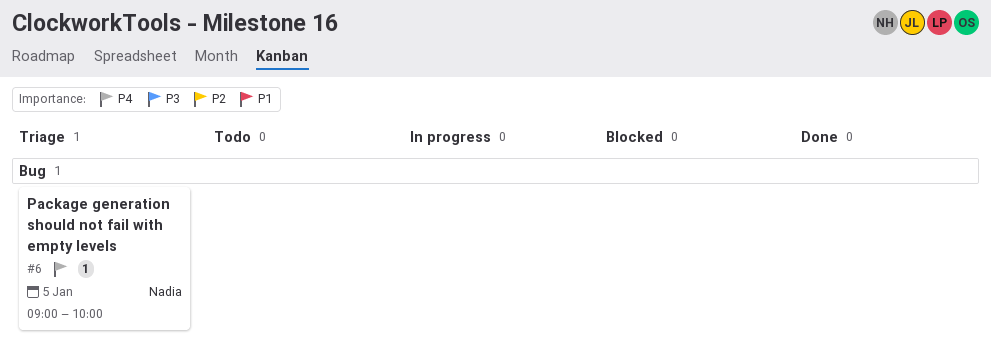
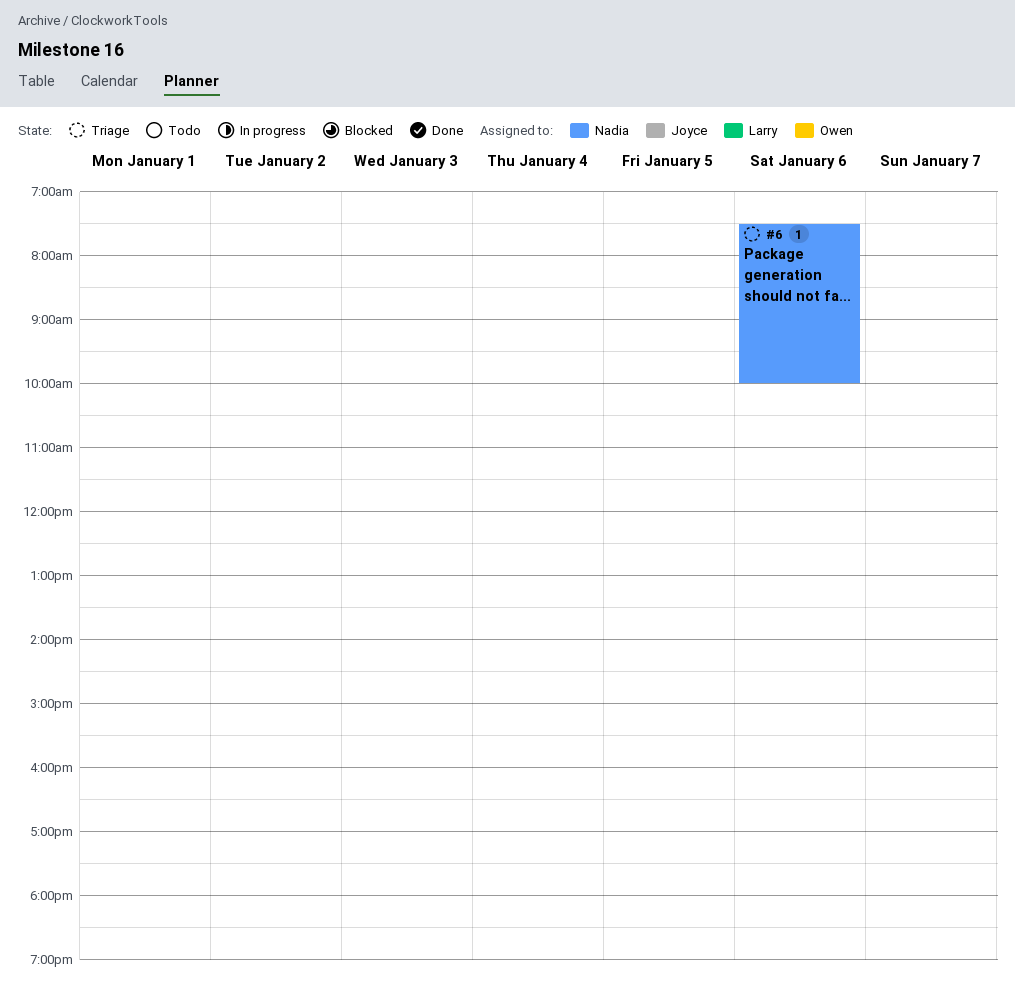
#6, day: Jan 5 -> Jan 6
#6, begins: 09:00 -> 07:30

